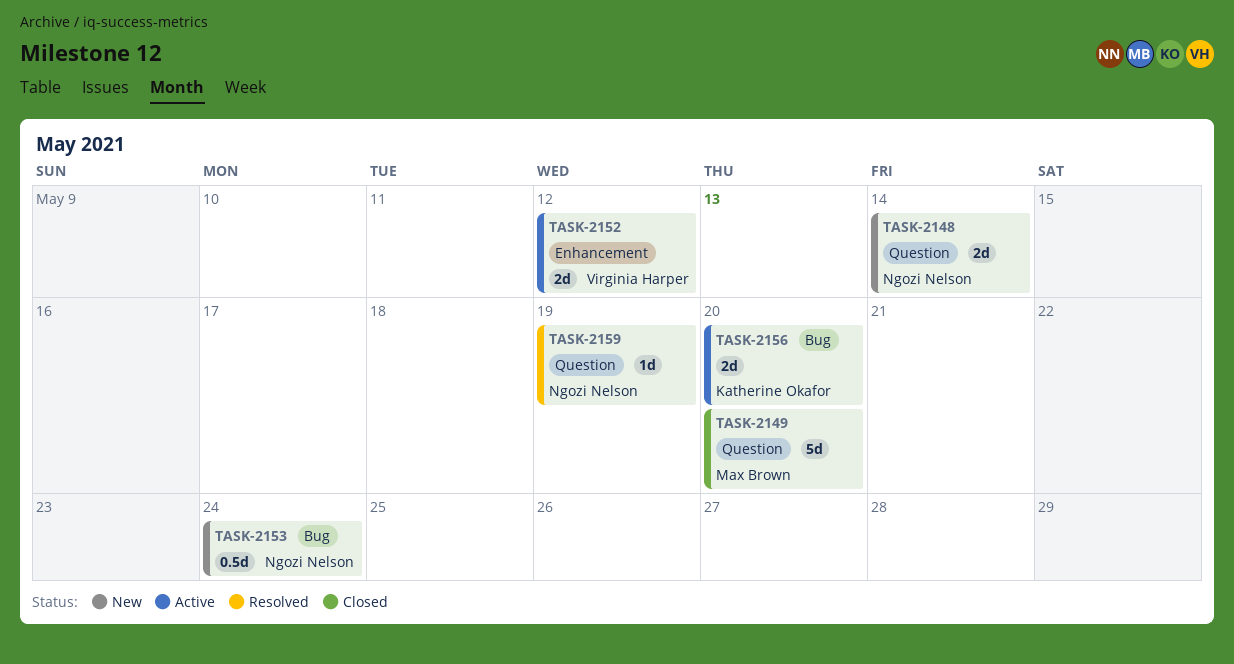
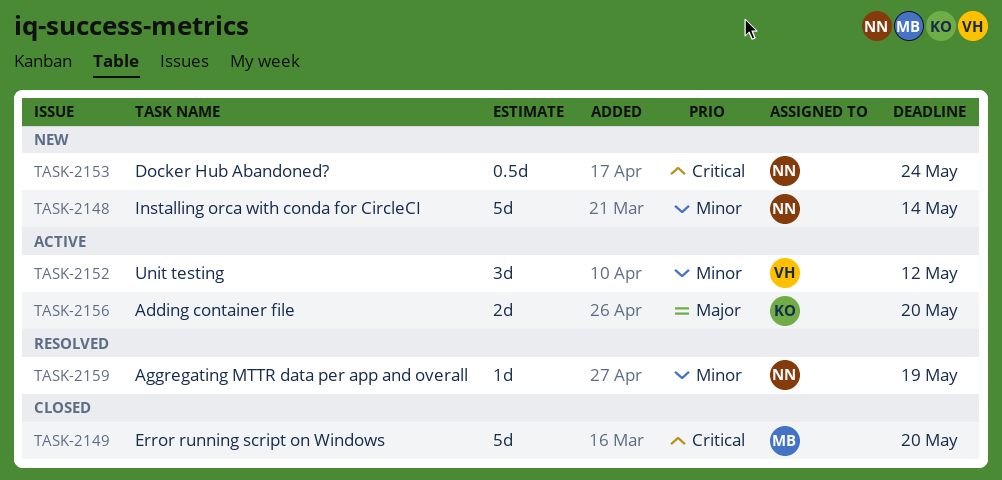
TASK-2148, estimate: 2d -> 5d
TASK-2152, estimate: 2d -> 3d

